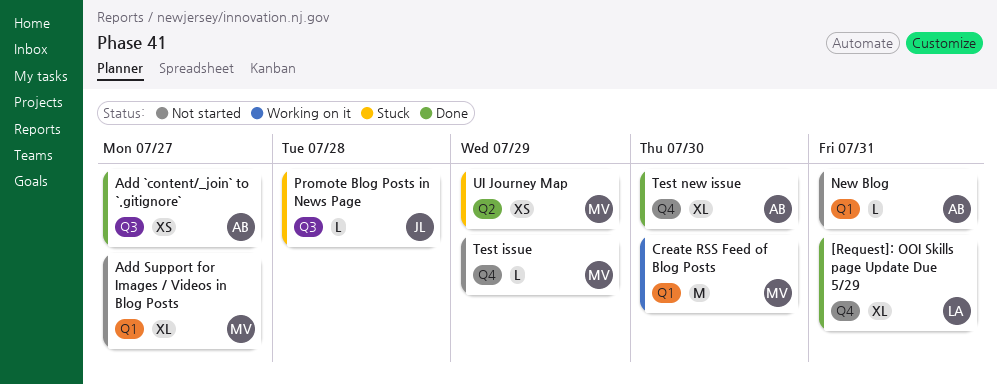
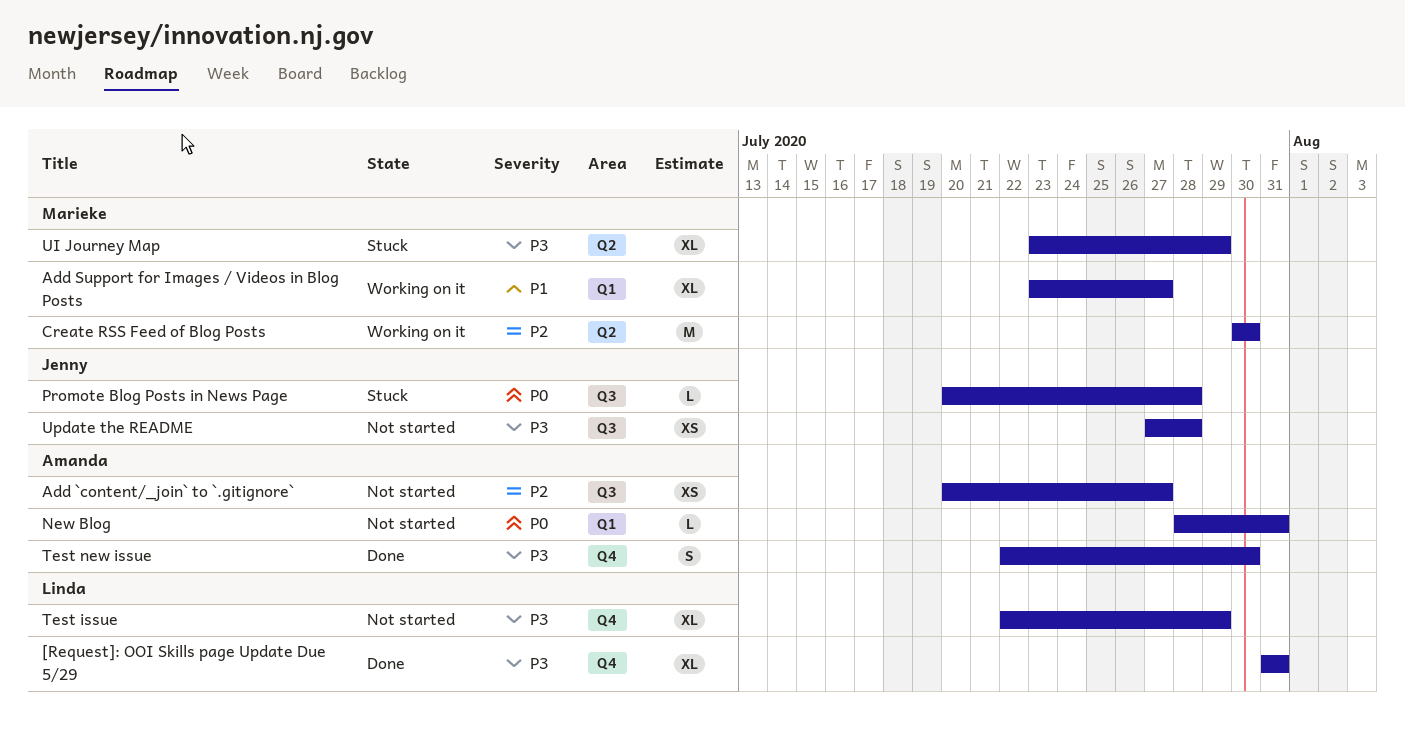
Add `content/_join` to `.gitignore`, status: Done -> Not started
Add Support for Images / Videos in Blog Posts, status: Not started -> Working on it
Create RSS Feed of Blog Posts, label: Q1 -> Q2
Test issue, owner: Marieke -> Linda
Test issue, estimate: L -> XL
Test new issue, estimate: XL -> S
UI Journey Map, estimate: XS -> XL
Update the README: none -> present

